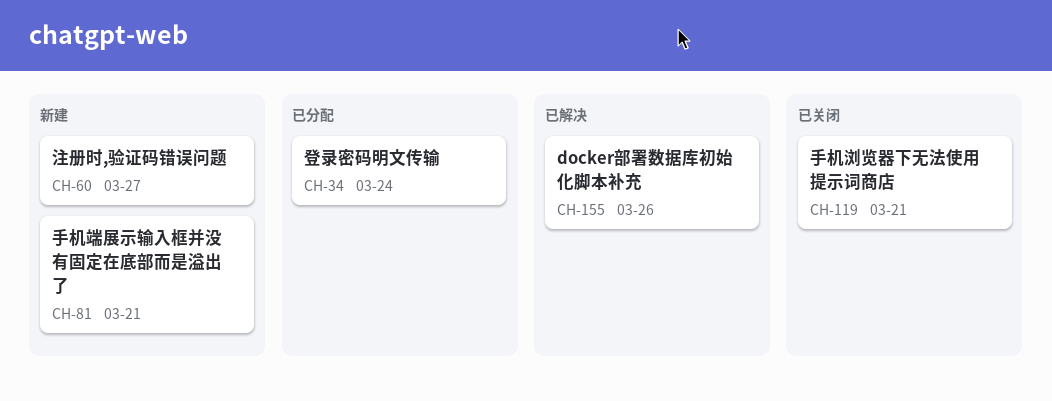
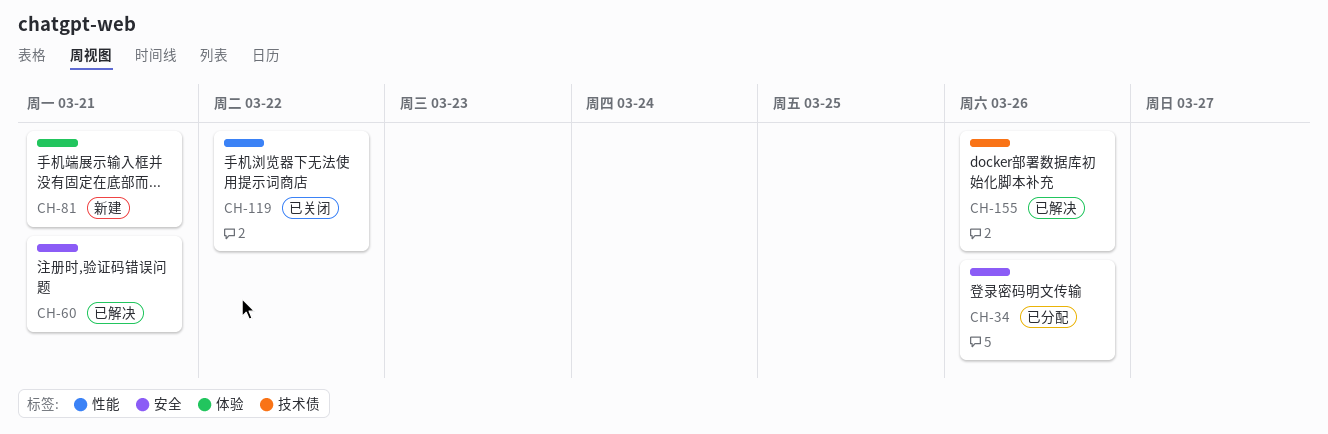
CH-34, due: Mar 24 -> Mar 26
CH-60, status: 新建 -> 已解决
CH-60, due: Mar 27 -> Mar 21
CH-119, due: Mar 21 -> Mar 22

